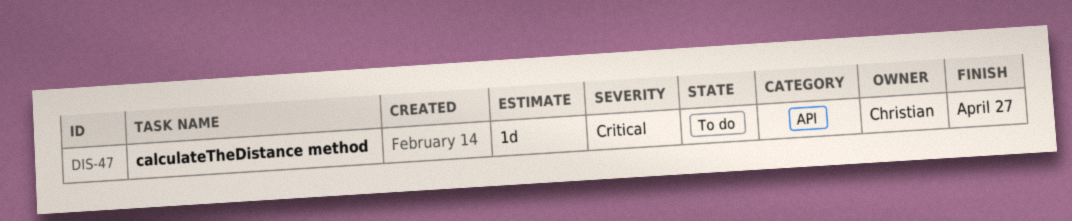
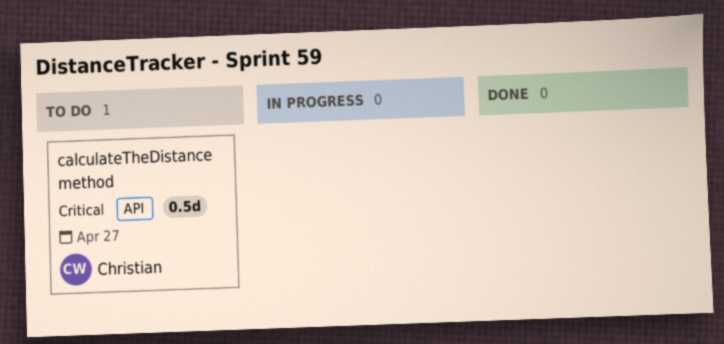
calculateTheDistance method, estimate: 1d -> 0.5d

